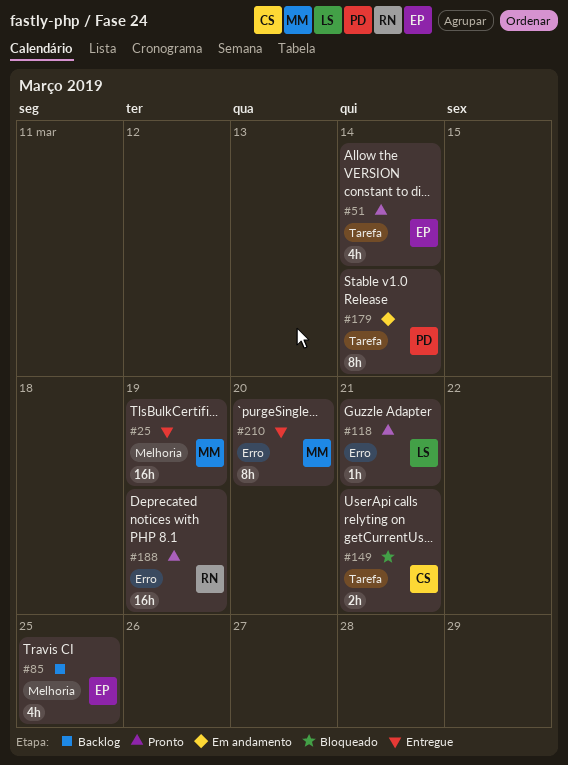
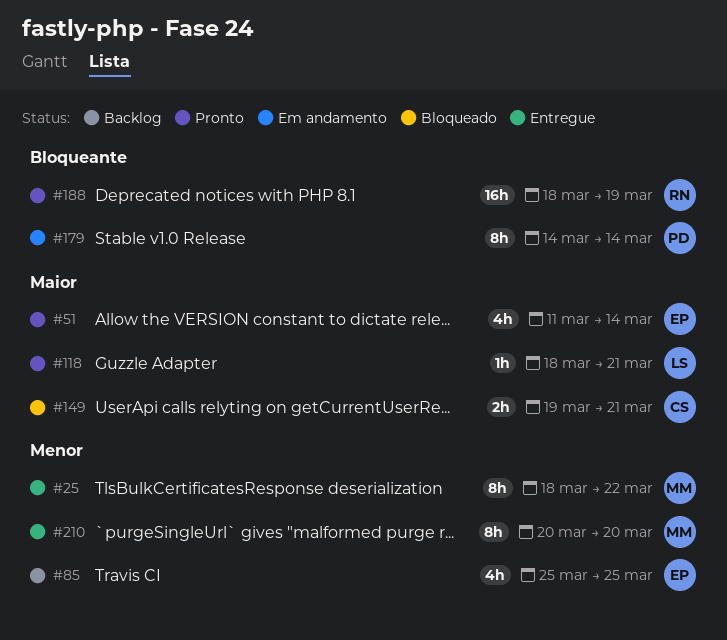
#25, estimate: 16h -> 8h
#25, due: Mar 19 -> Mar 22

